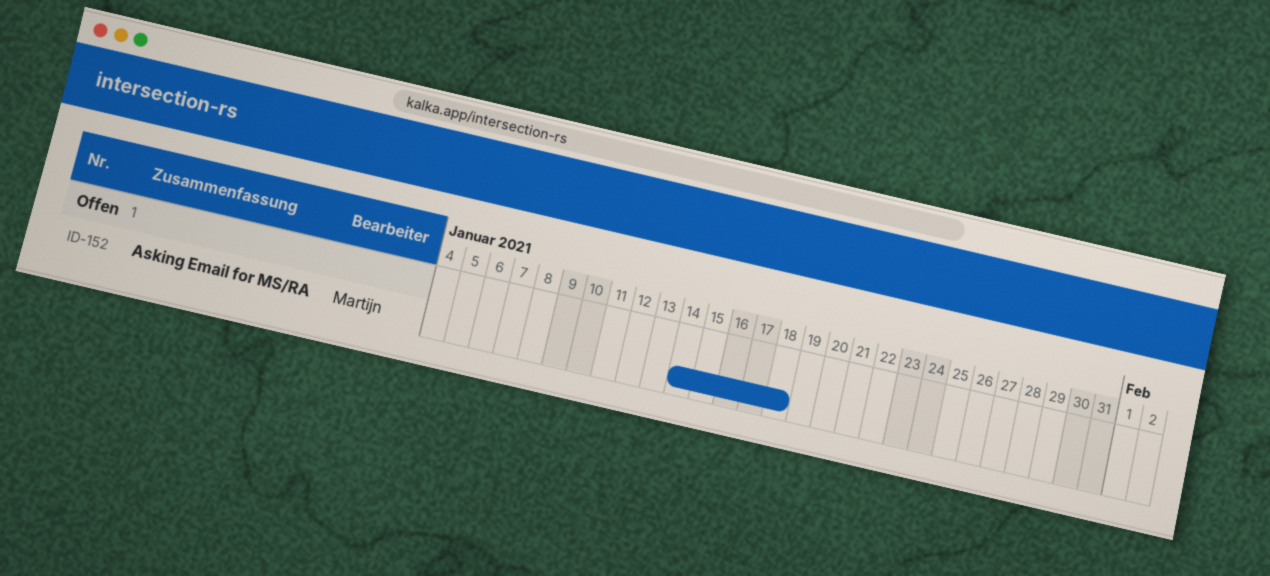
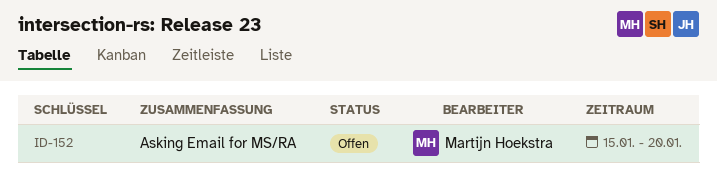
ID-152, start: Jan 14 -> Jan 15
ID-152, due: Jan 18 -> Jan 20

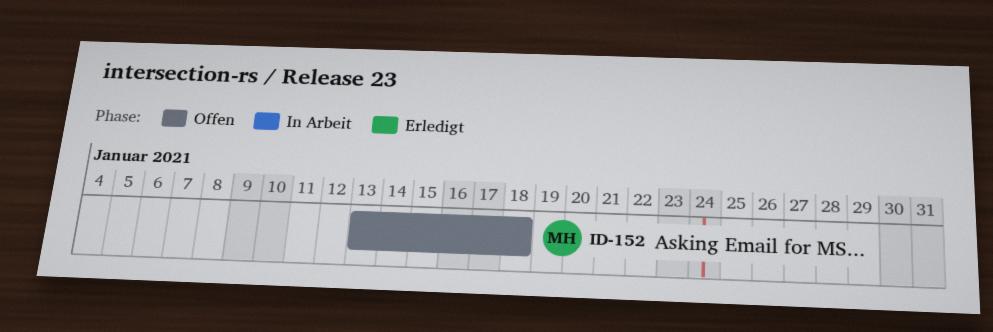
ID-152, start: Jan 15 -> Jan 13
ID-152, due: Jan 20 -> Jan 18

